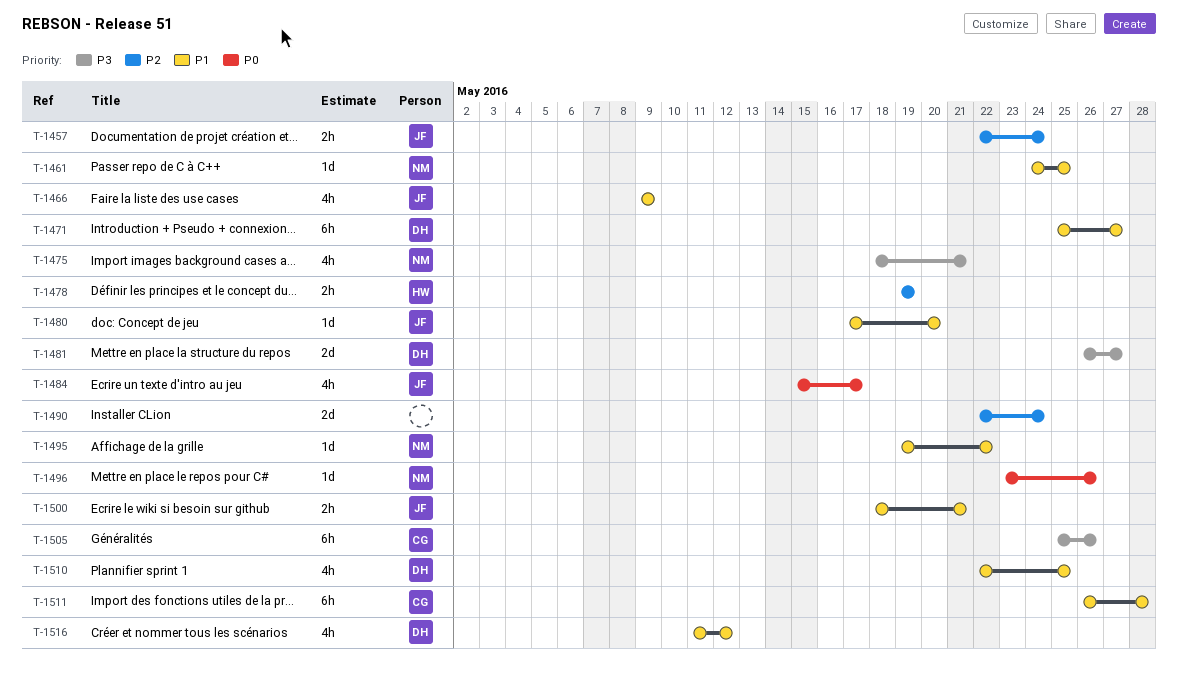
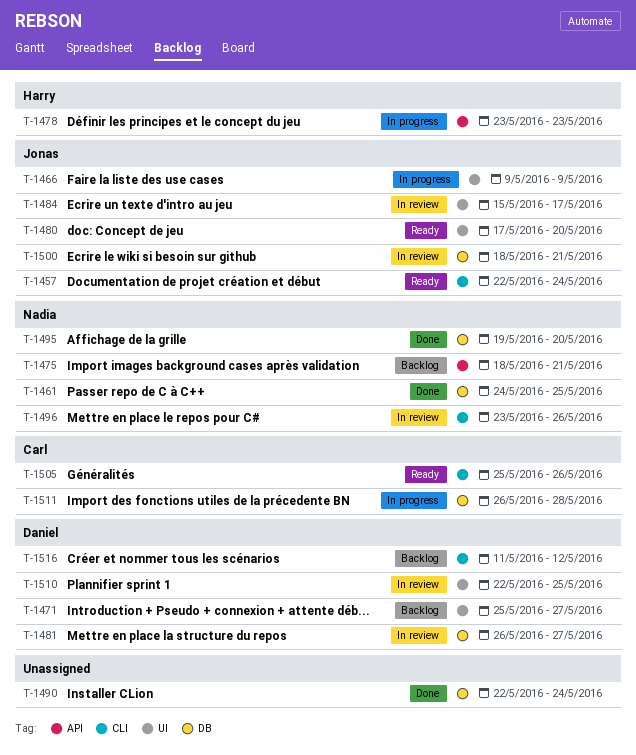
T-1478, start: May 19 -> May 23
T-1478, due: May 19 -> May 23
T-1495, due: May 22 -> May 20

